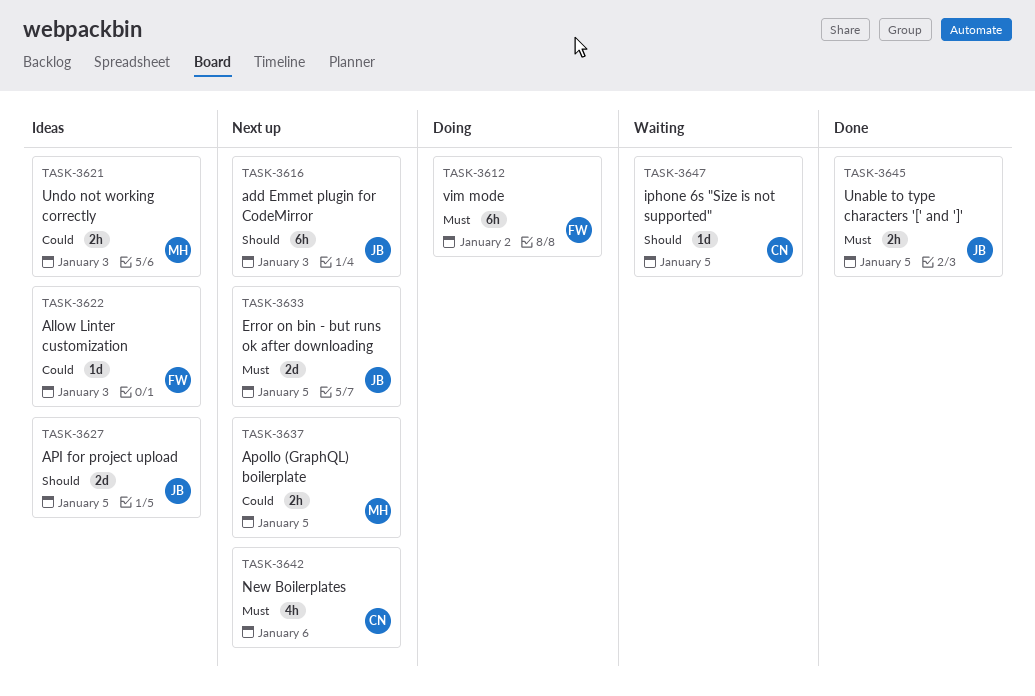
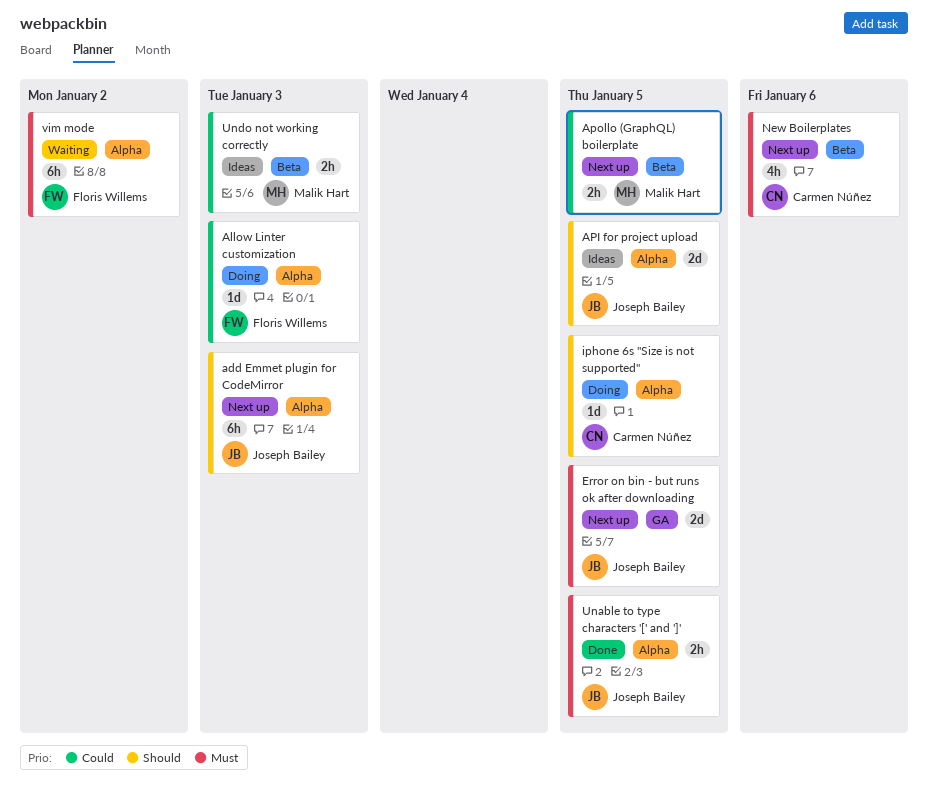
Allow Linter customization, status: Ideas -> Doing
iphone 6s "Size is not supported", status: Waiting -> Doing
vim mode, status: Doing -> Waiting

